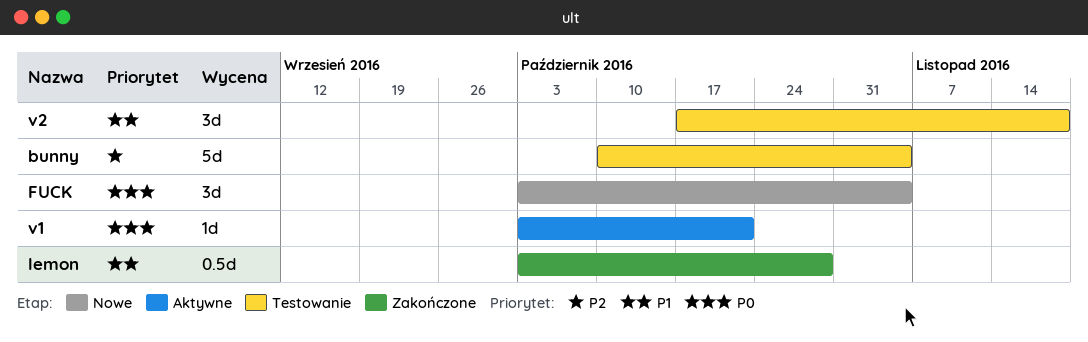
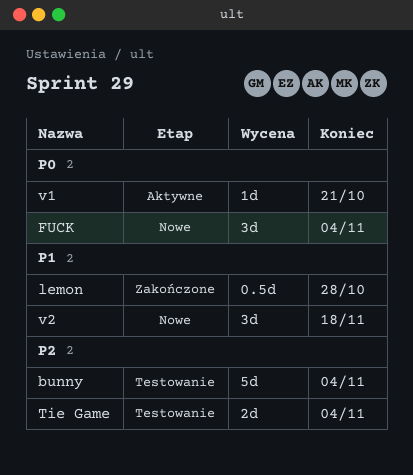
Tie Game: none -> present
v2, status: Testowanie -> Nowe

